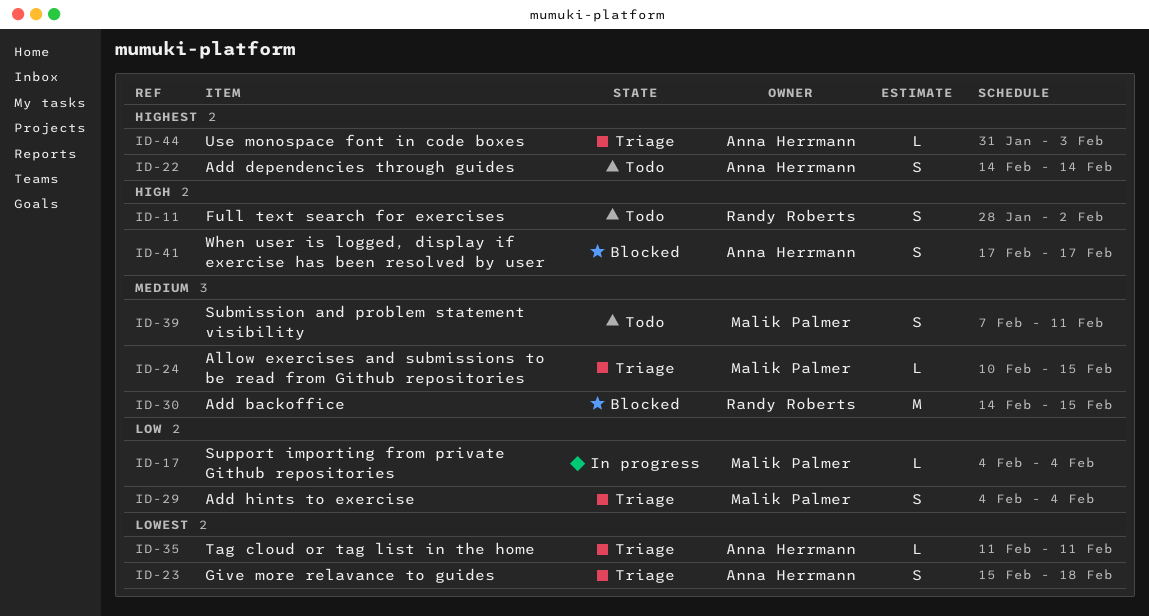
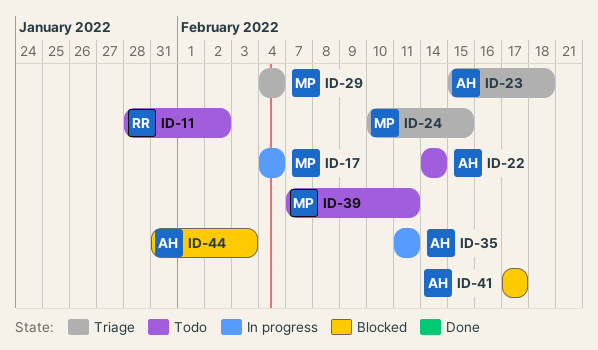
ID-30: present -> none
ID-35, status: Triage -> In progress
ID-44, status: Triage -> Blocked

